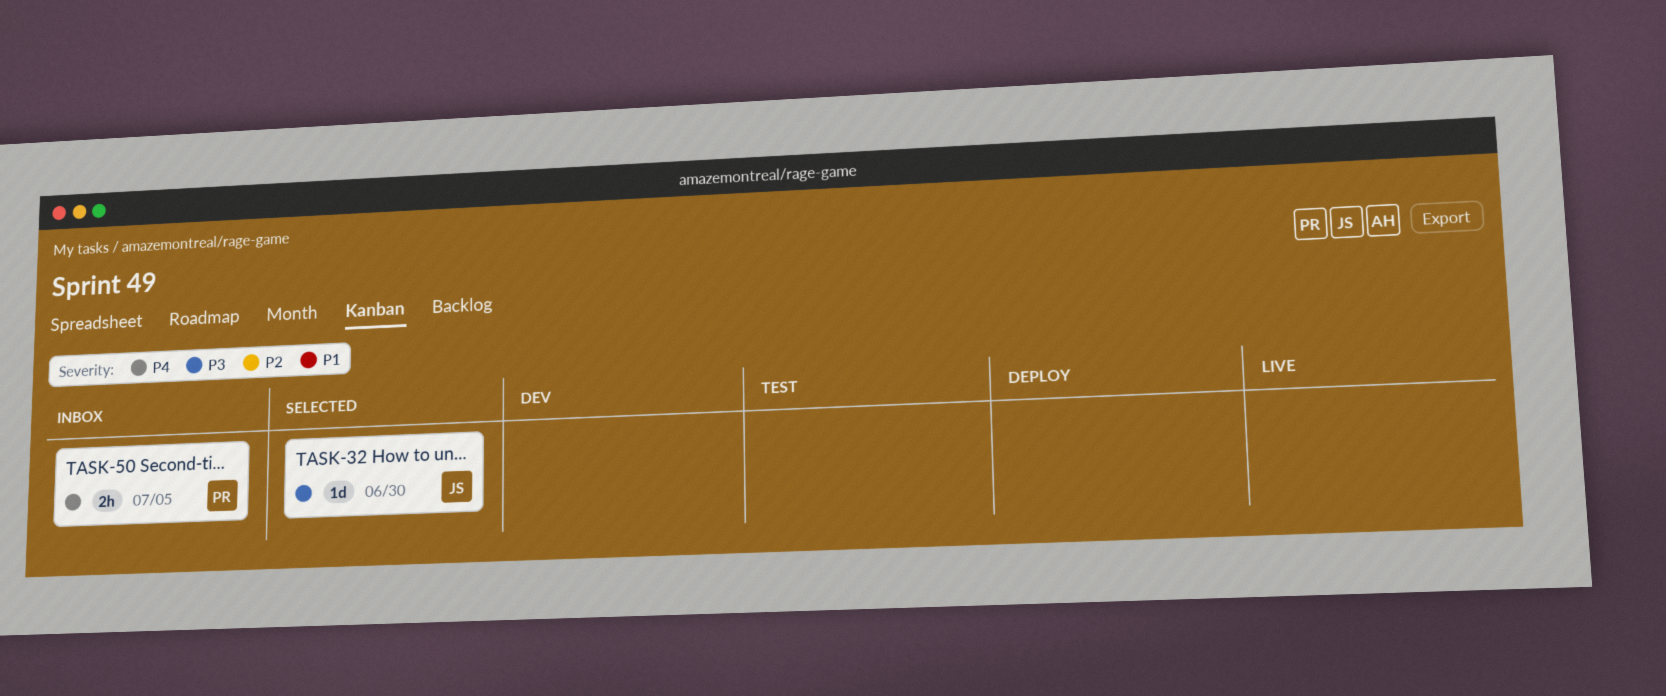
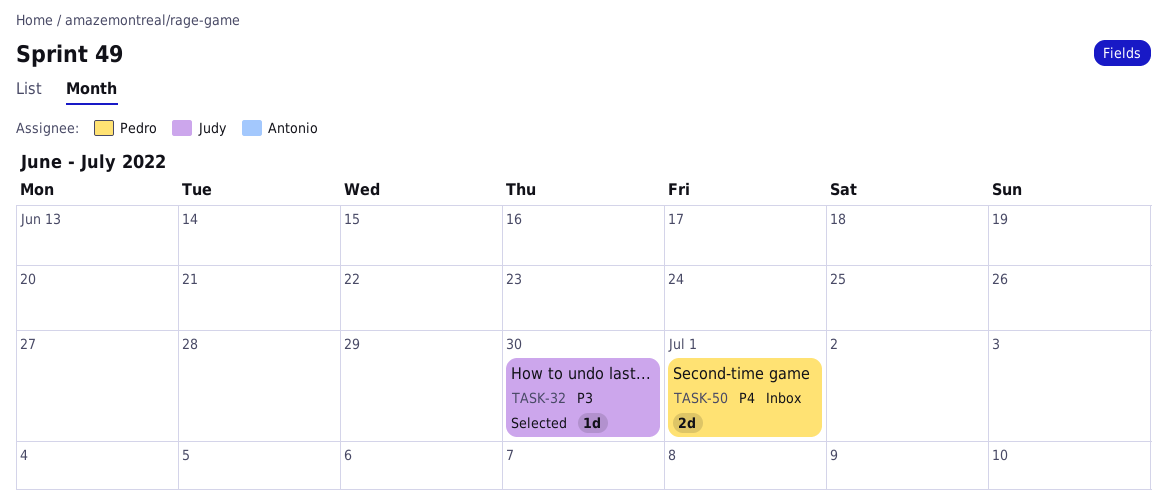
TASK-50, estimate: 2h -> 2d
TASK-50, due: Jul 5 -> Jul 1

